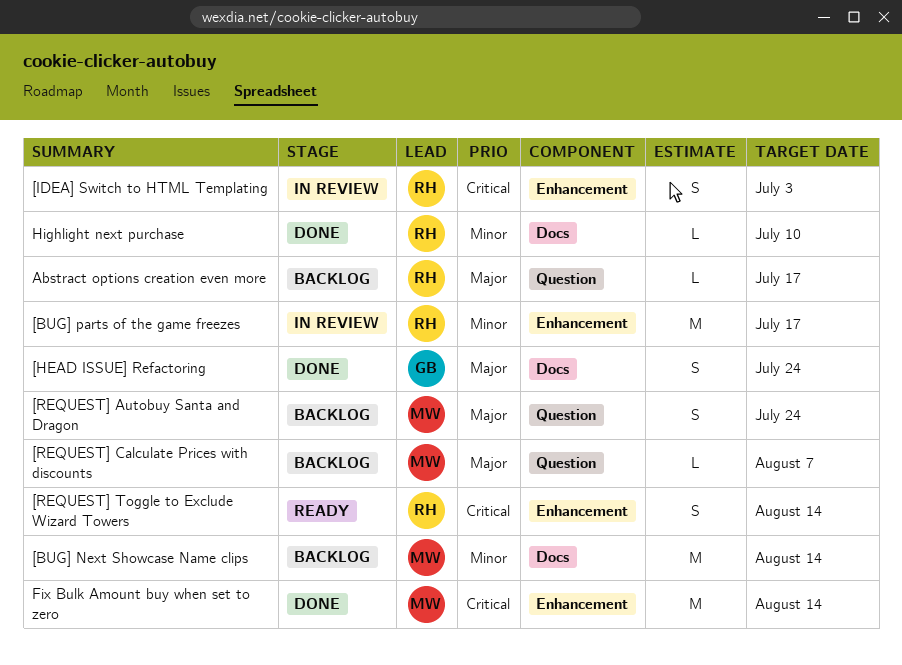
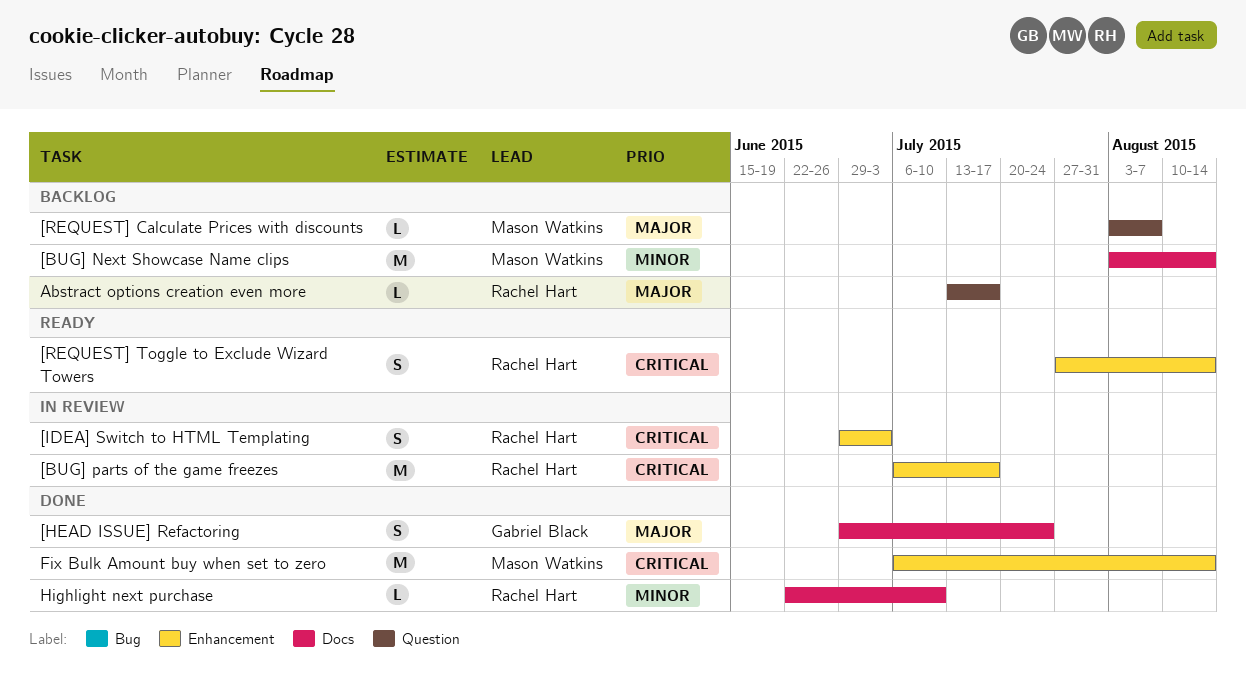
[BUG] parts of the game freezes, priority: Minor -> Critical
[REQUEST] Autobuy Santa and Dragon: present -> none

